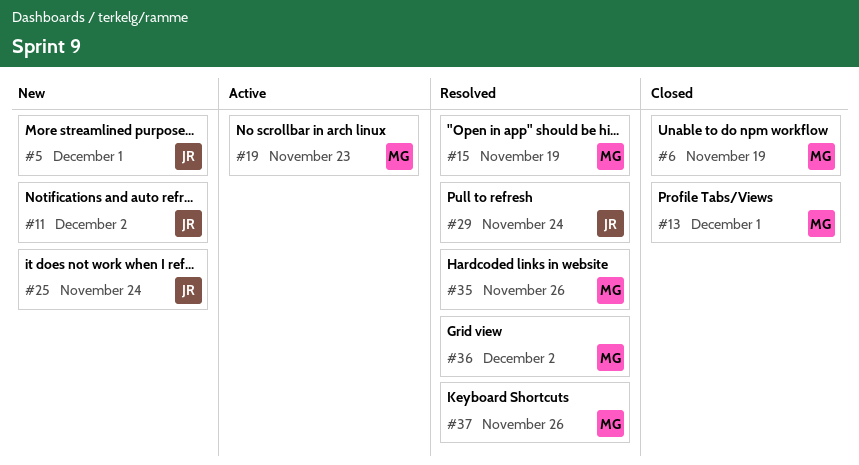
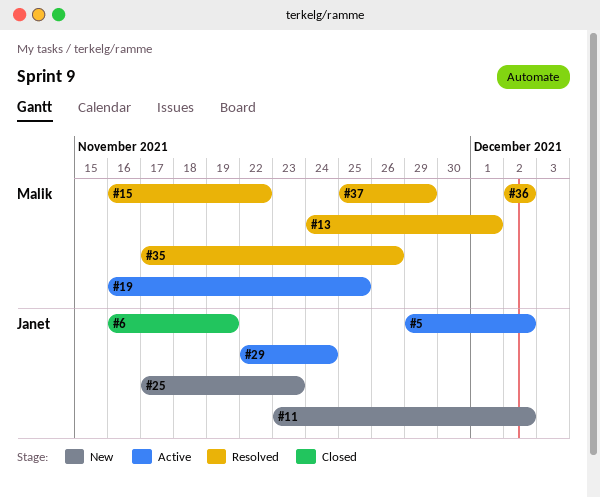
#5, status: New -> Active
#5, due: Dec 1 -> Dec 2
#6, owner: Malik -> Janet
#13, status: Closed -> Resolved
#15, due: Nov 19 -> Nov 22
#19, due: Nov 23 -> Nov 25
#25, due: Nov 24 -> Nov 23
#29, status: Resolved -> Active
#37, due: Nov 26 -> Nov 29

